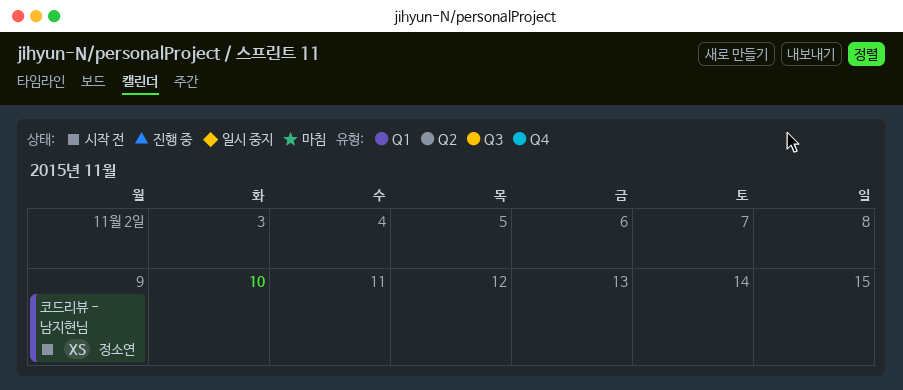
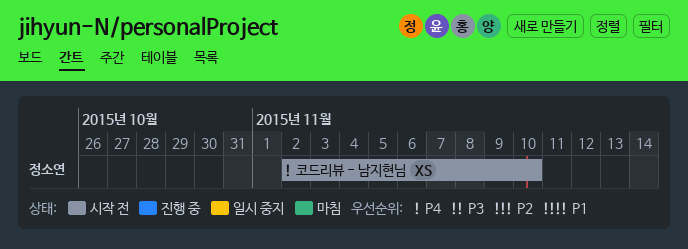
코드리뷰 - 남지현님, due: Nov 9 -> Nov 10

